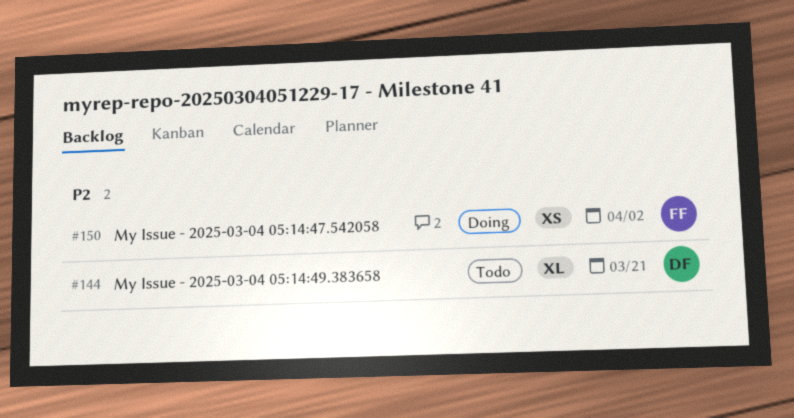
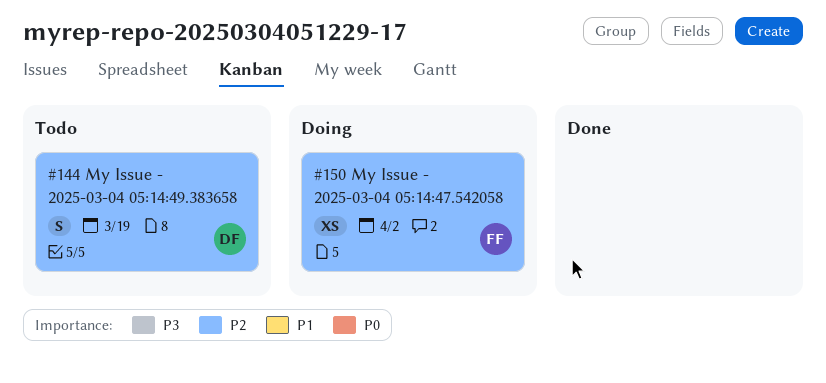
#144, estimate: XL -> S
#144, due: Mar 21 -> Mar 19

